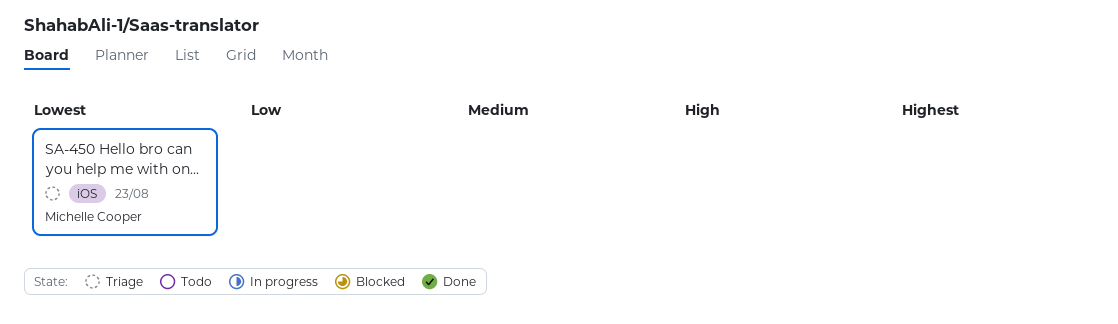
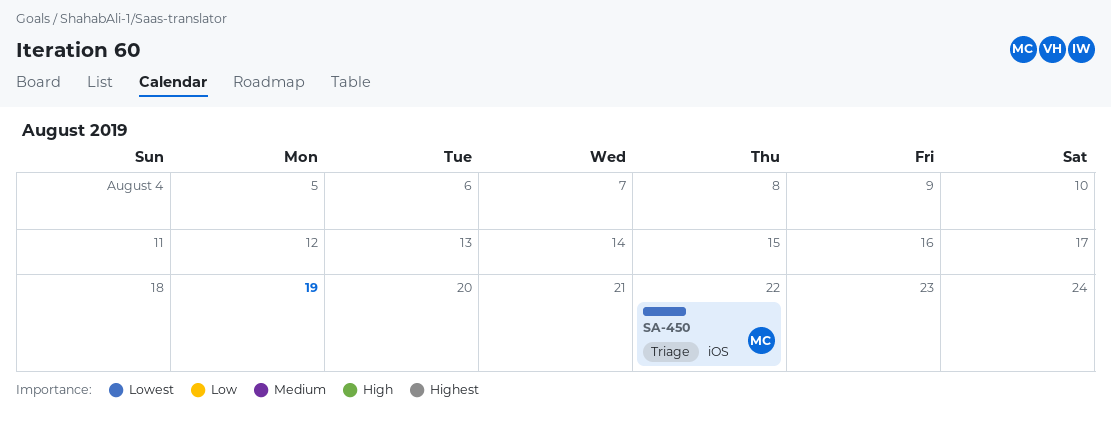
SA-450, due: Aug 23 -> Aug 22

